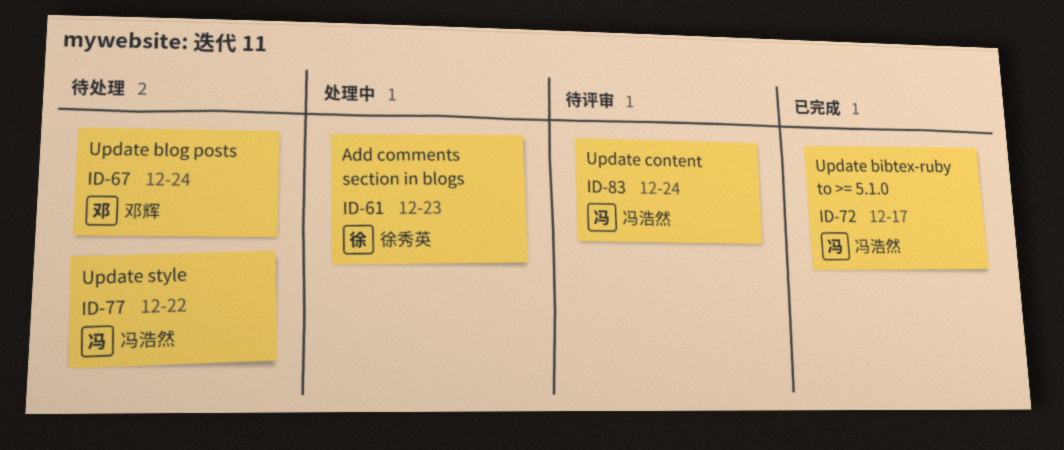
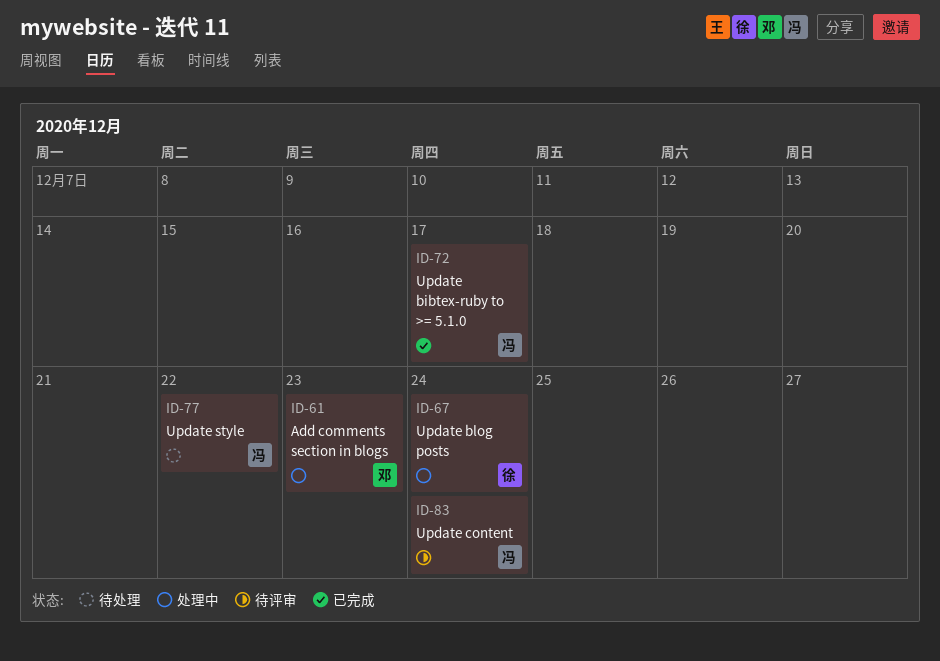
ID-61, owner: 徐秀英 -> 邓辉
ID-67, status: 待处理 -> 处理中
ID-67, owner: 邓辉 -> 徐秀英

